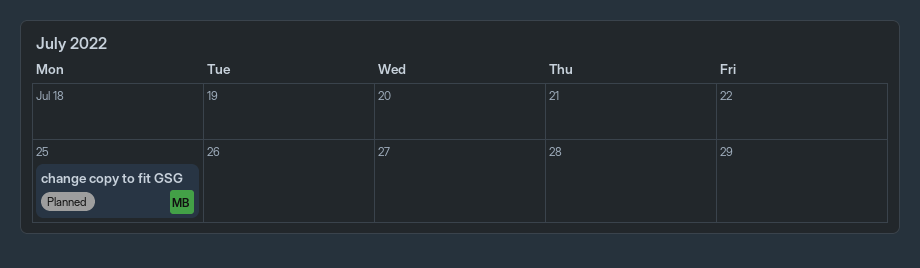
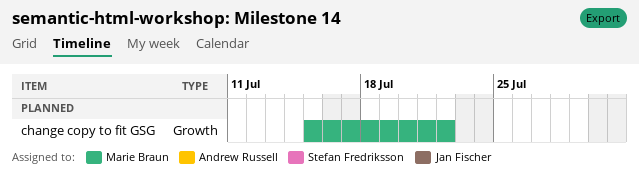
change copy to fit GSG, due: Jul 25 -> Jul 22

